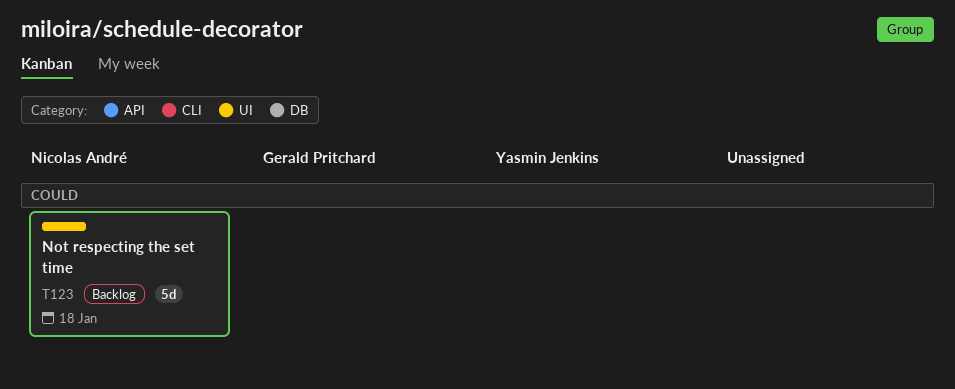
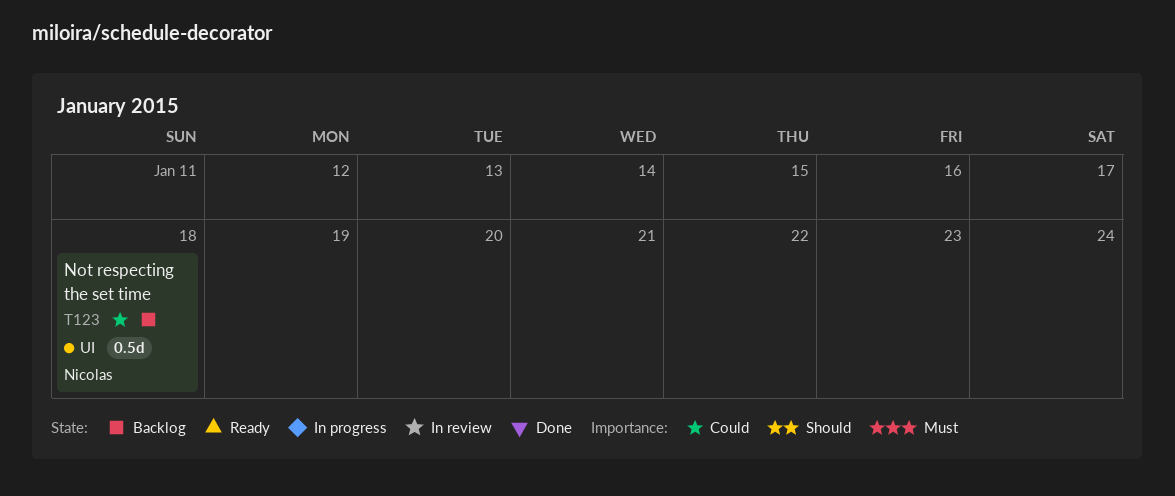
T123, estimate: 5d -> 0.5d

